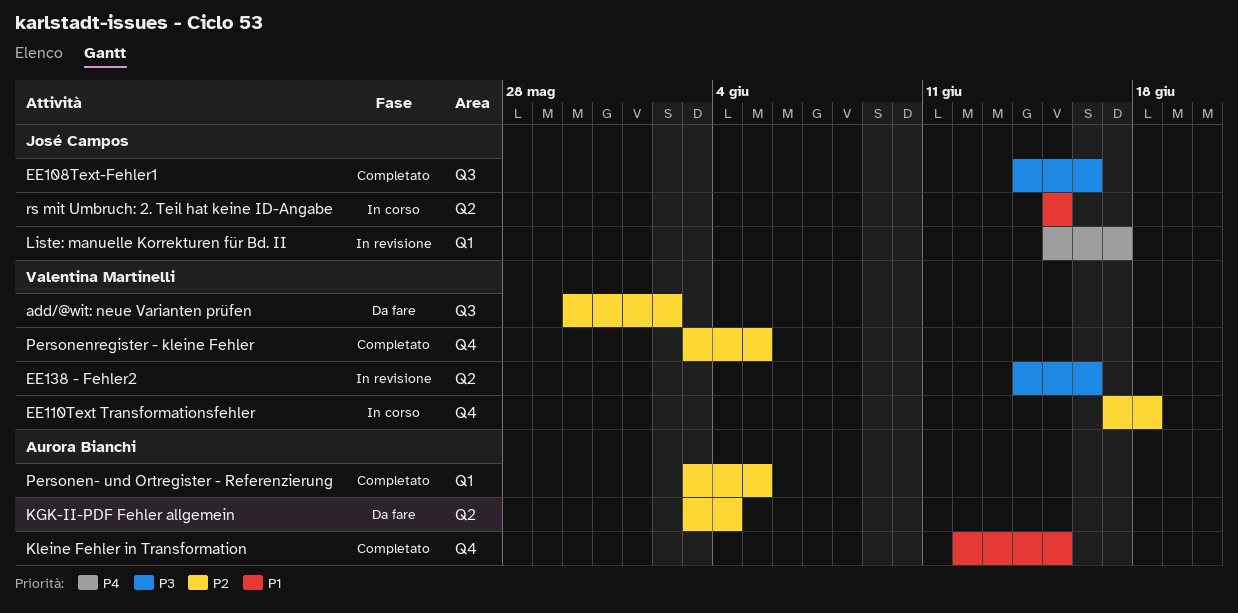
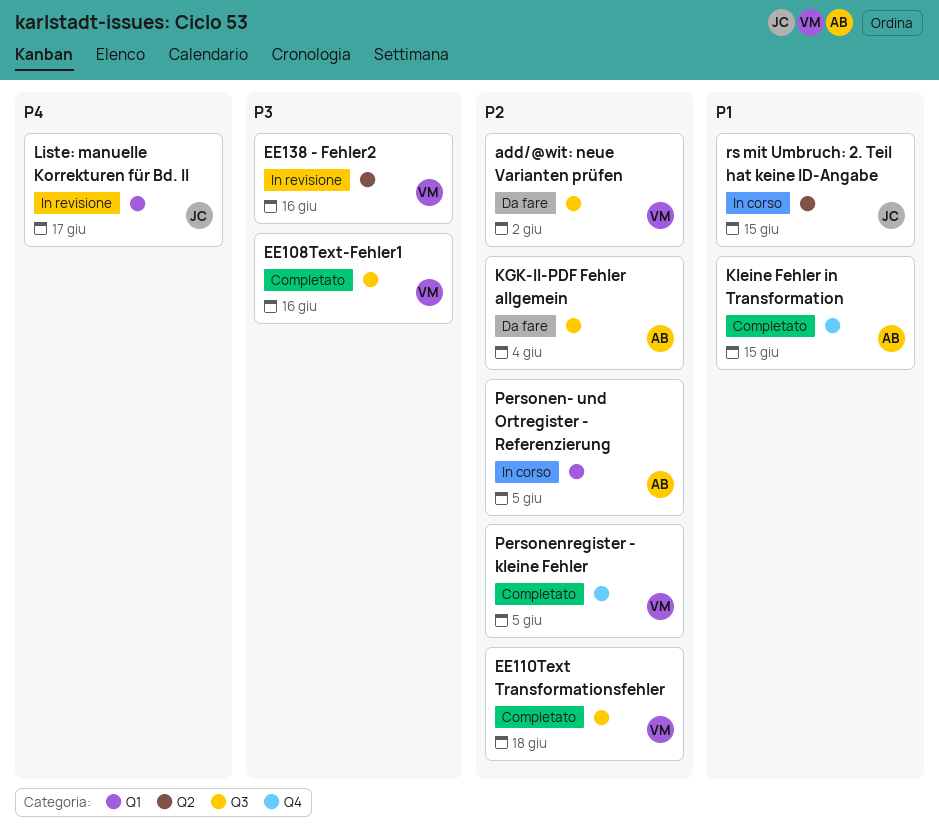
EE108Text-Fehler1, owner: José Campos -> Valentina Martinelli
EE110Text Transformationsfehler, status: In corso -> Completato
EE110Text Transformationsfehler, label: Q4 -> Q3
KGK-II-PDF Fehler allgemein, label: Q2 -> Q3
Personen- und Ortregister - Referenzierung, status: Completato -> In corso

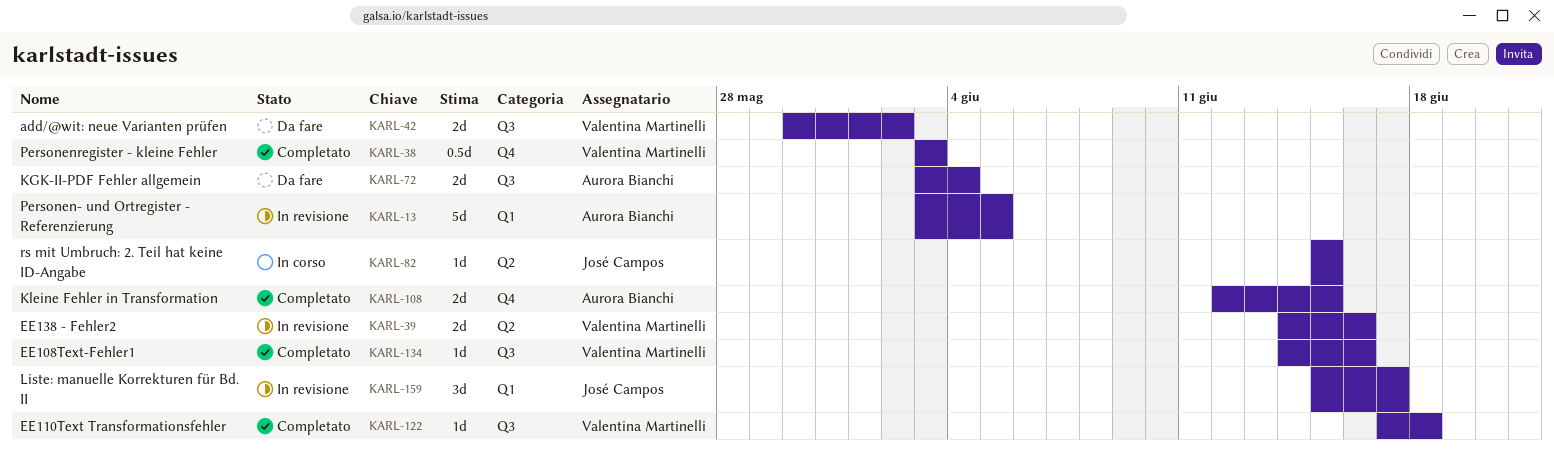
Personen- und Ortregister - Referenzierung, status: In corso -> In revisione
Personenregister - kleine Fehler, due: Jun 5 -> Jun 3

